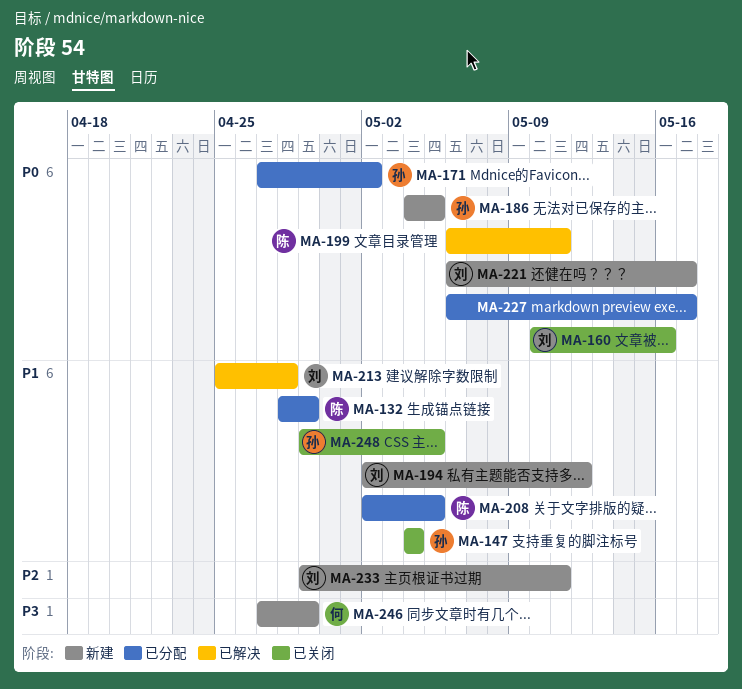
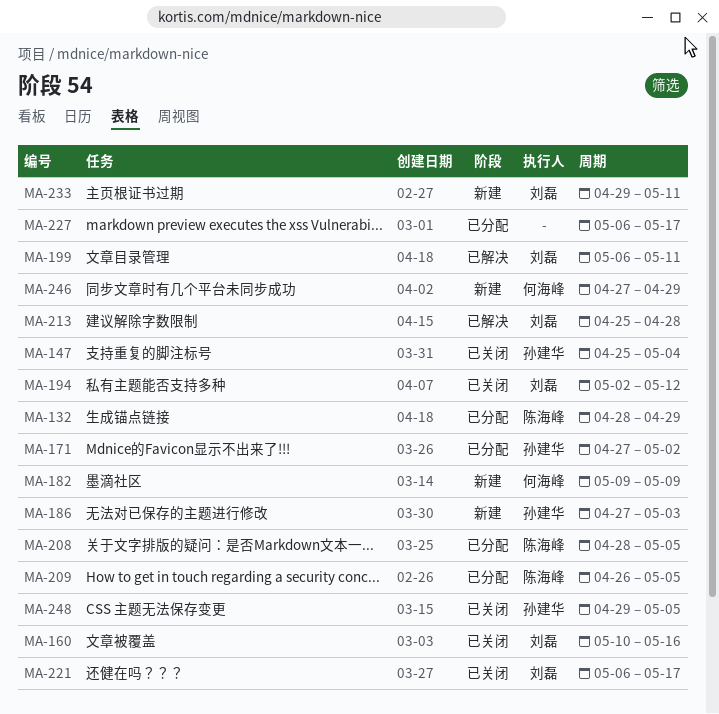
MA-147, start: May 4 -> Apr 25
MA-182: none -> present
MA-186, start: May 4 -> Apr 27
MA-186, due: May 5 -> May 3
MA-194, status: 新建 -> 已关闭
MA-199, owner: 陈海峰 -> 刘磊
MA-208, start: May 2 -> Apr 28
MA-209: none -> present
MA-221, status: 新建 -> 已关闭

